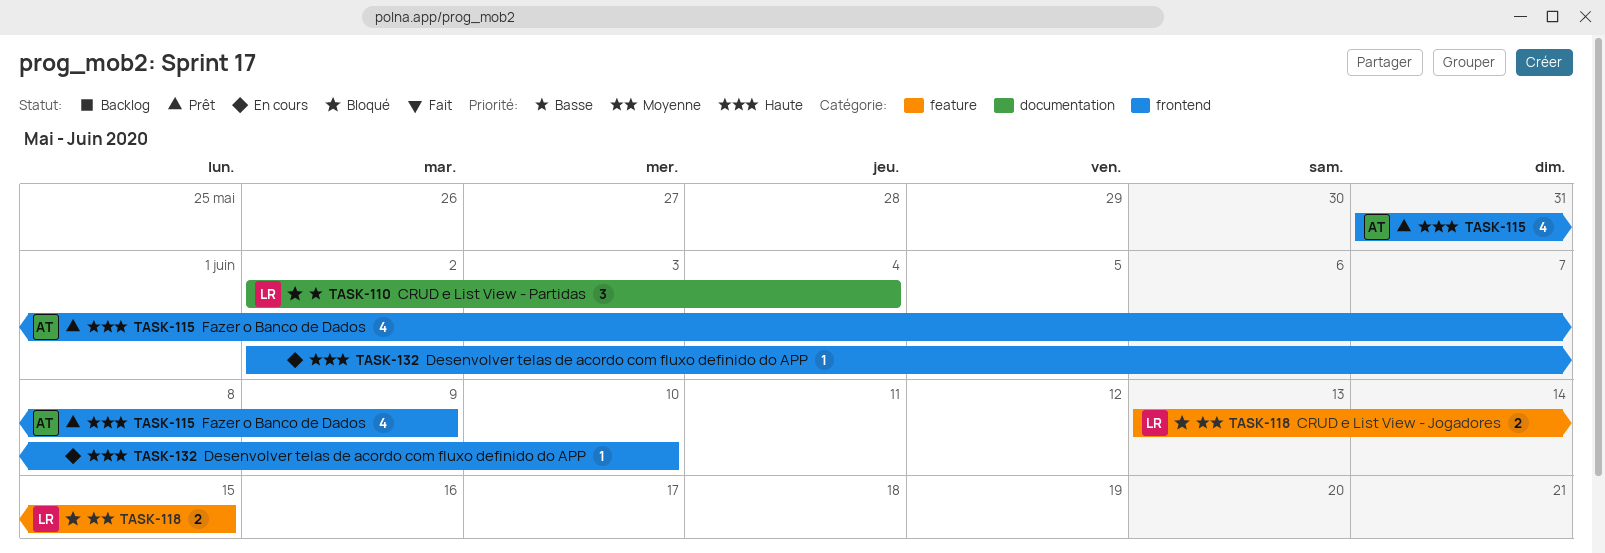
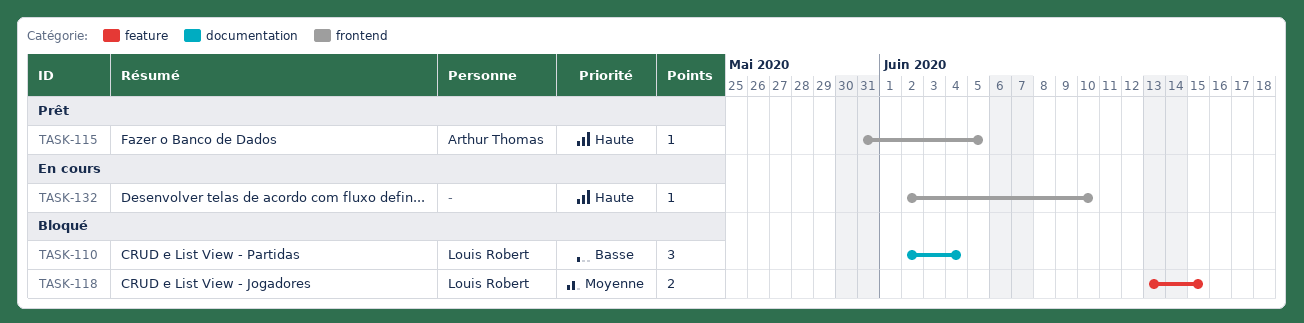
TASK-115, estimate: 4 -> 1
TASK-115, due: Jun 9 -> Jun 5

